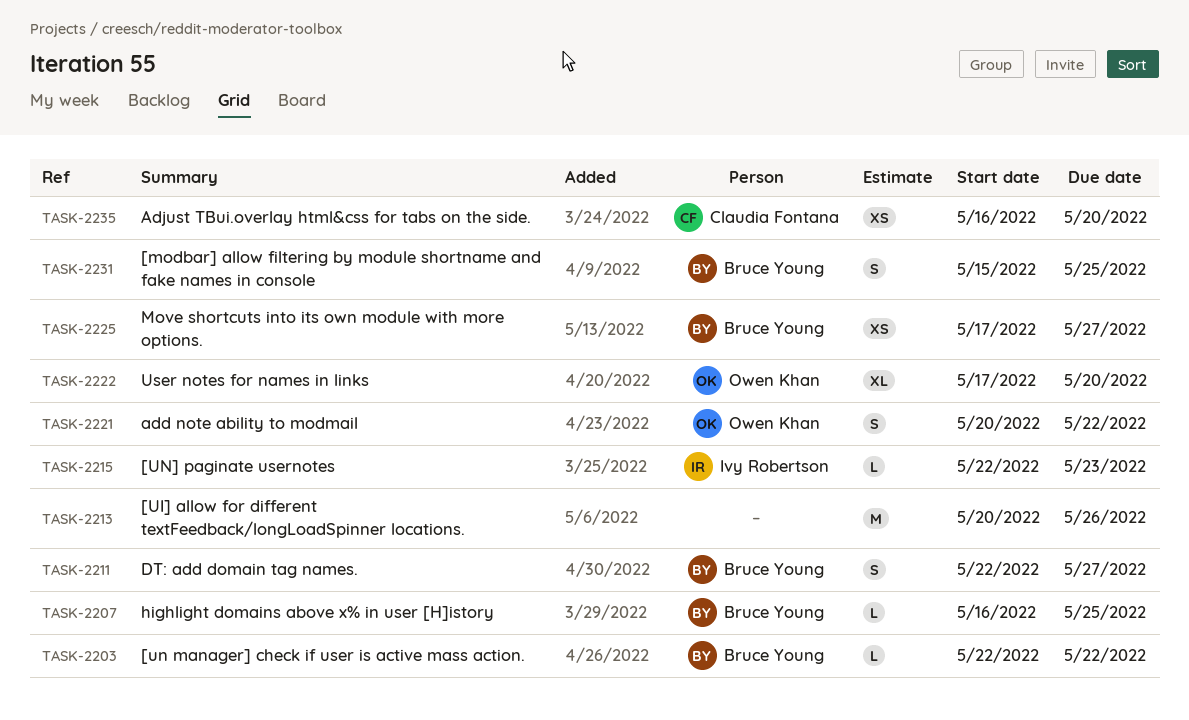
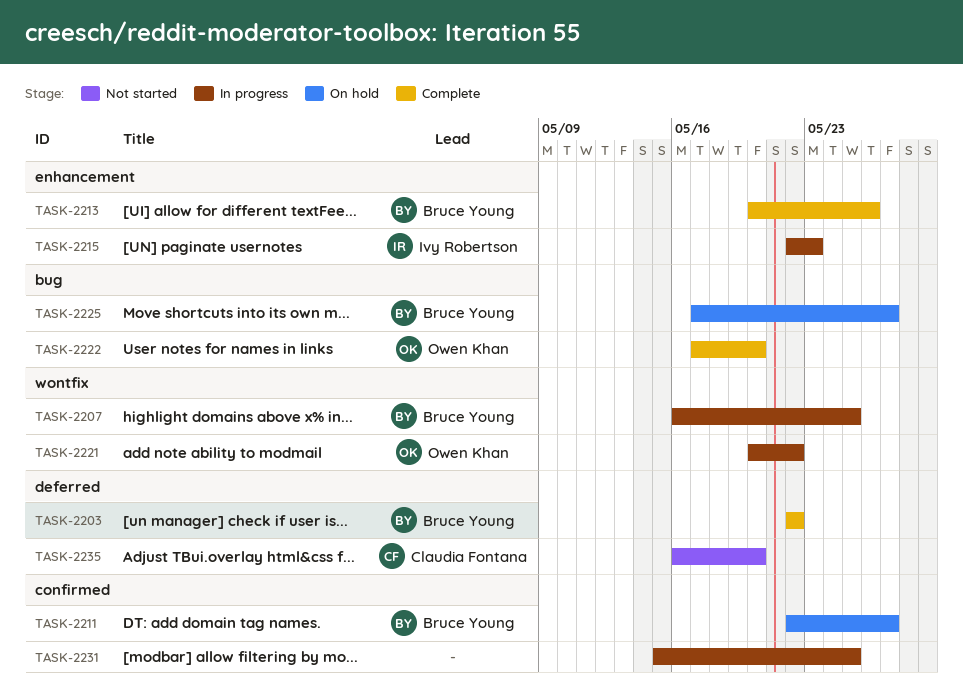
TASK-2213, owner: none -> Bruce Young
TASK-2231, owner: Bruce Young -> none

